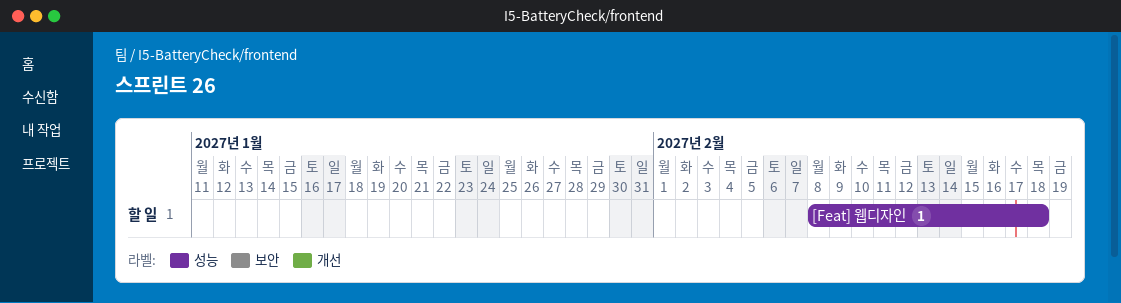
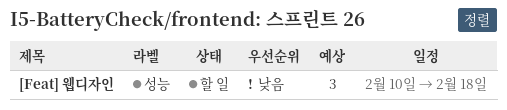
[Feat] 웹디자인, estimate: 1 -> 3
[Feat] 웹디자인, start: Feb 8 -> Feb 10

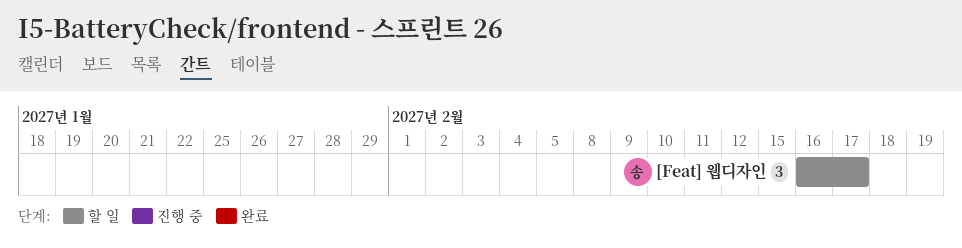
[Feat] 웹디자인, start: Feb 10 -> Feb 16
[Feat] 웹디자인, due: Feb 18 -> Feb 17

